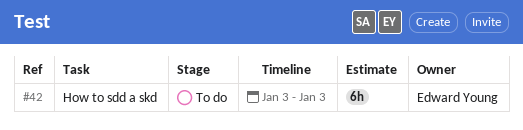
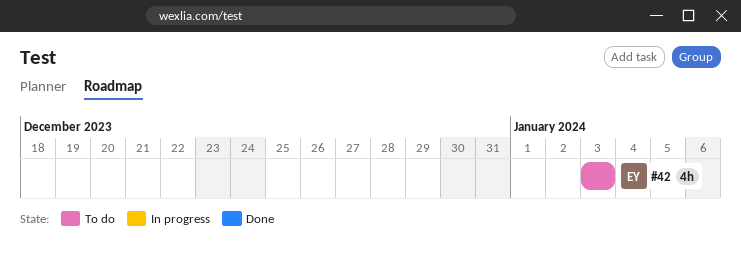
#42, estimate: 6h -> 4h

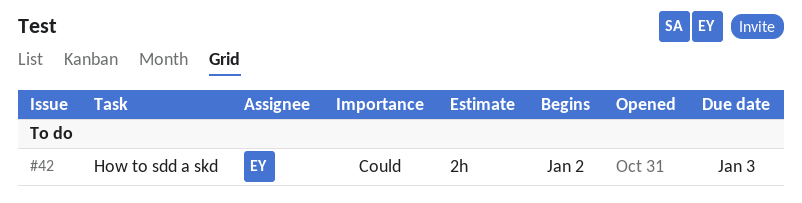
#42, estimate: 4h -> 2h
#42, start: Jan 3 -> Jan 2

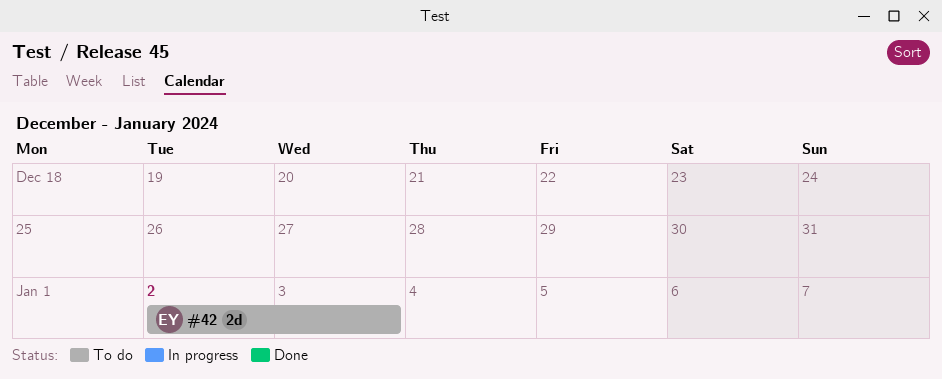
#42, estimate: 2h -> 2d

